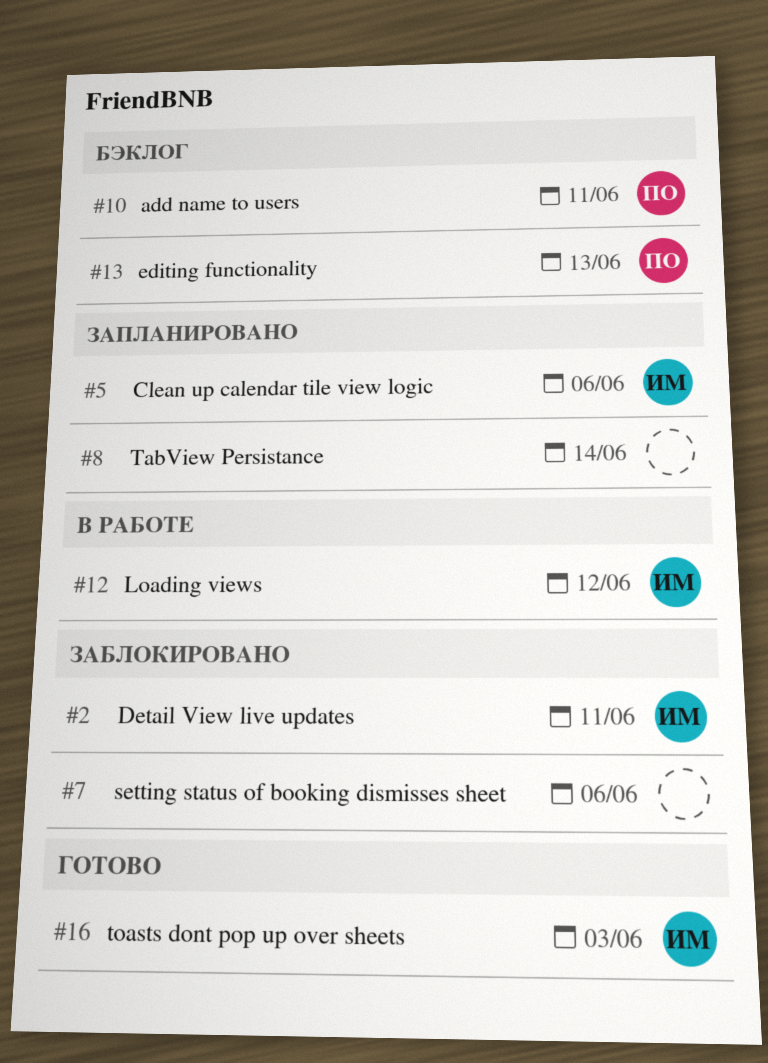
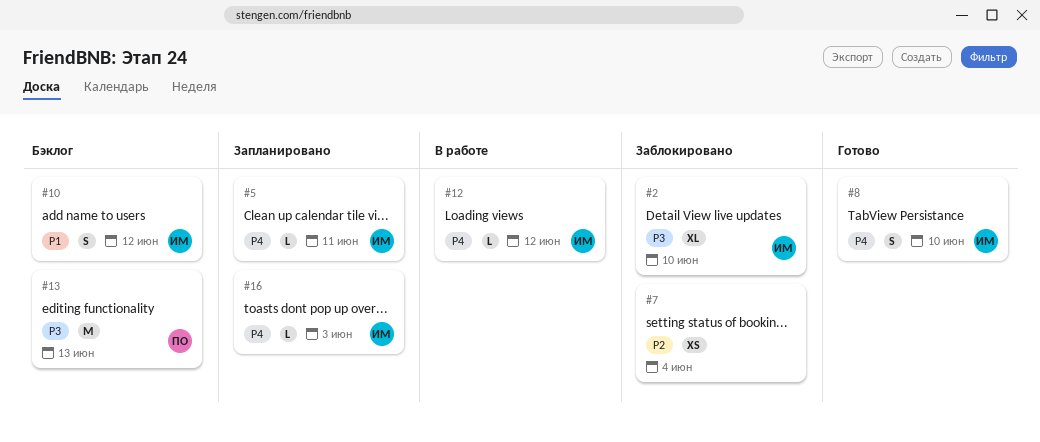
#2, due: Jun 11 -> Jun 10
#5, due: Jun 6 -> Jun 11
#7, due: Jun 6 -> Jun 4
#8, status: Запланировано -> Готово
#8, owner: none -> ИМ
#8, due: Jun 14 -> Jun 10
#10, owner: ПО -> ИМ
#10, due: Jun 11 -> Jun 12
#16, status: Готово -> Запланировано

